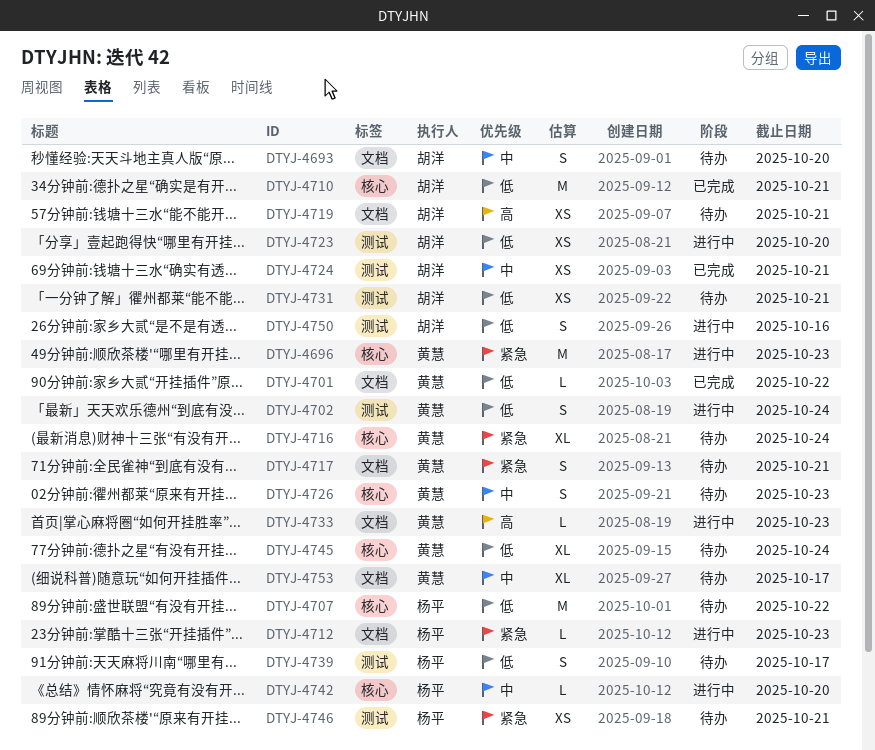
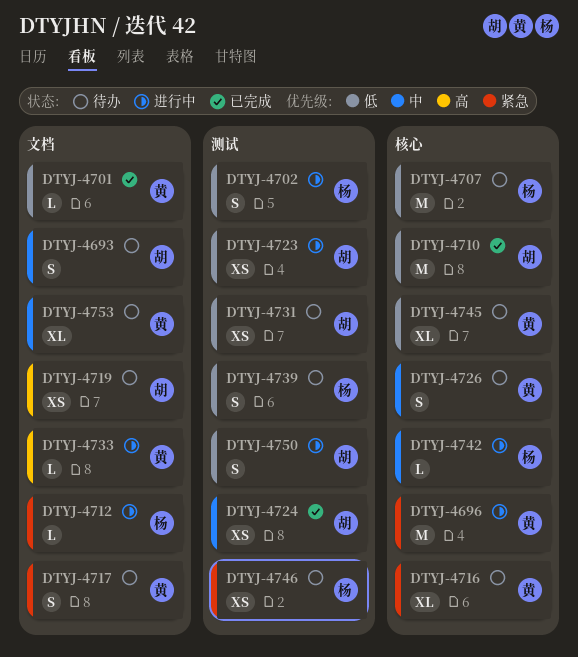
DTYJ-4702, owner: 黄慧 -> 杨平

